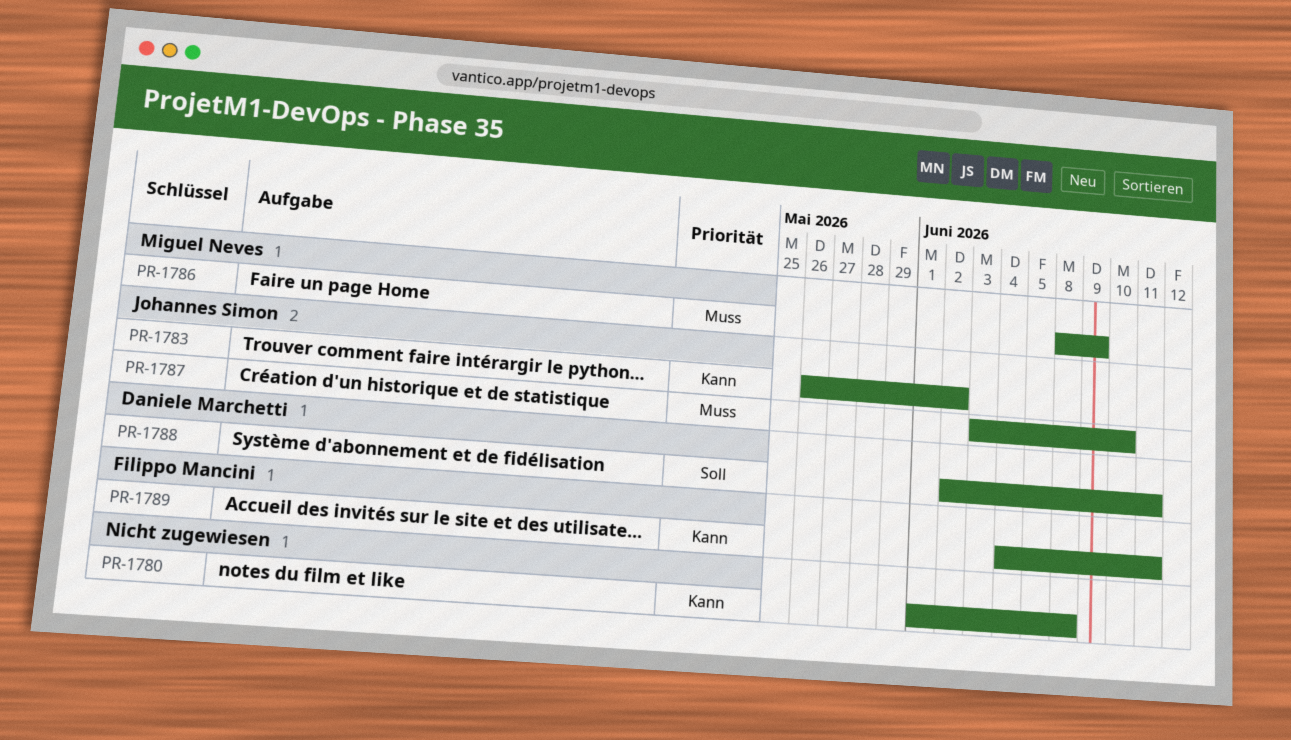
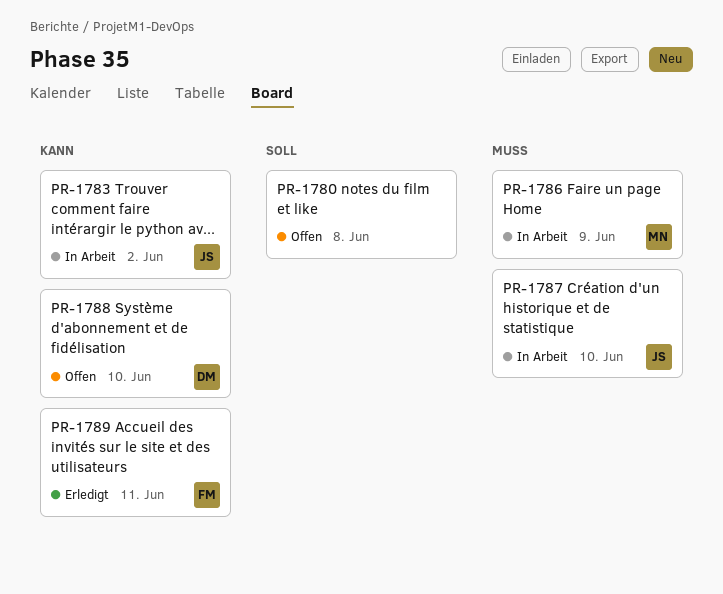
PR-1780, priority: Kann -> Soll
PR-1788, priority: Soll -> Kann
PR-1788, due: Jun 11 -> Jun 10

